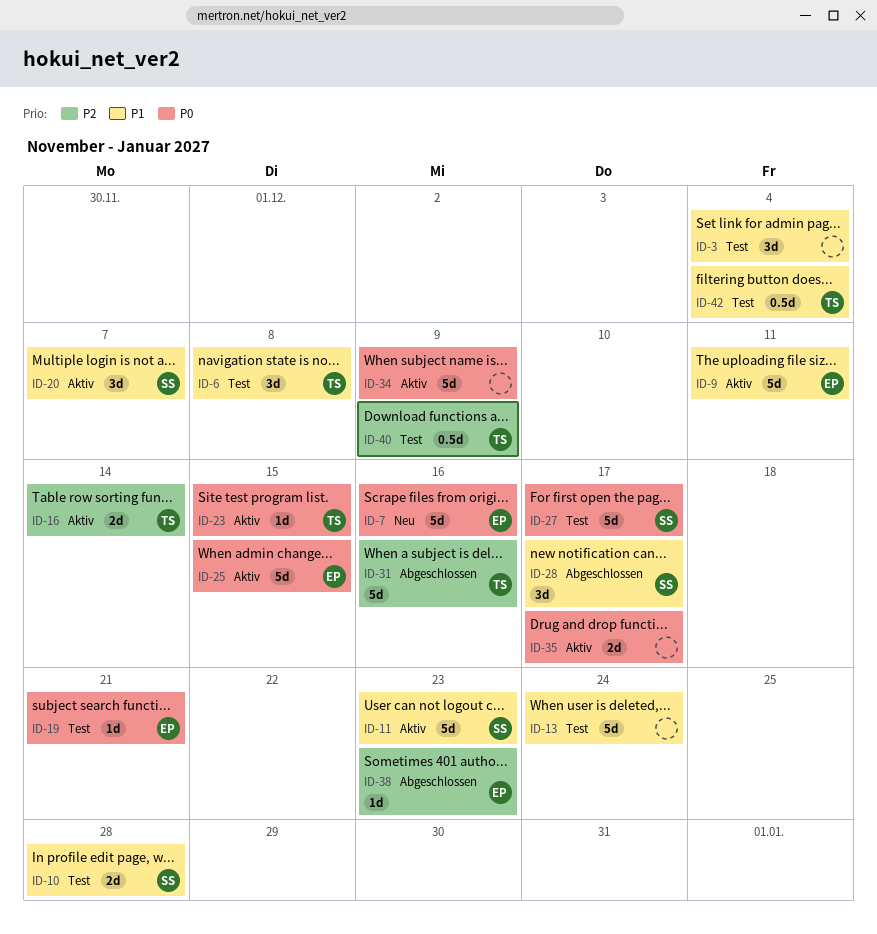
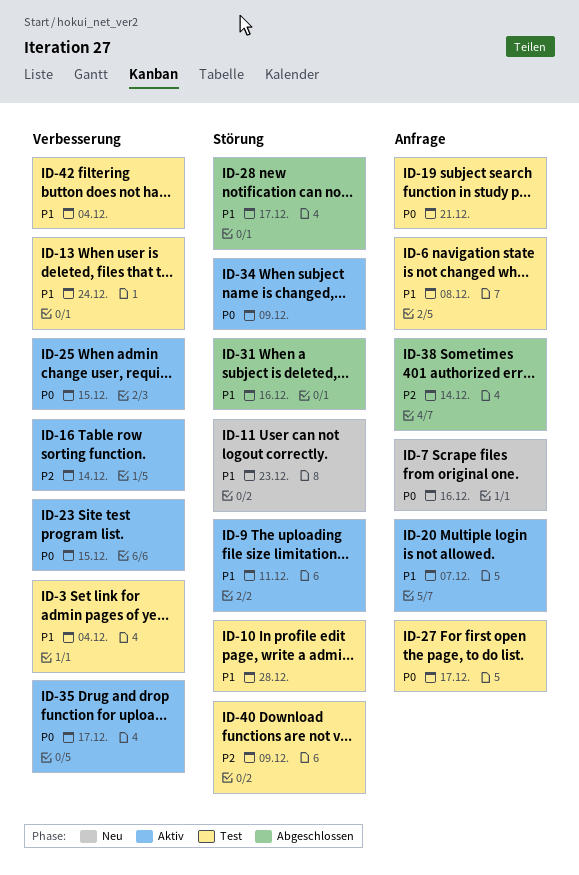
ID-11, status: Aktiv -> Neu
ID-31, priority: P2 -> P1
ID-38, due: Dec 23 -> Dec 14

